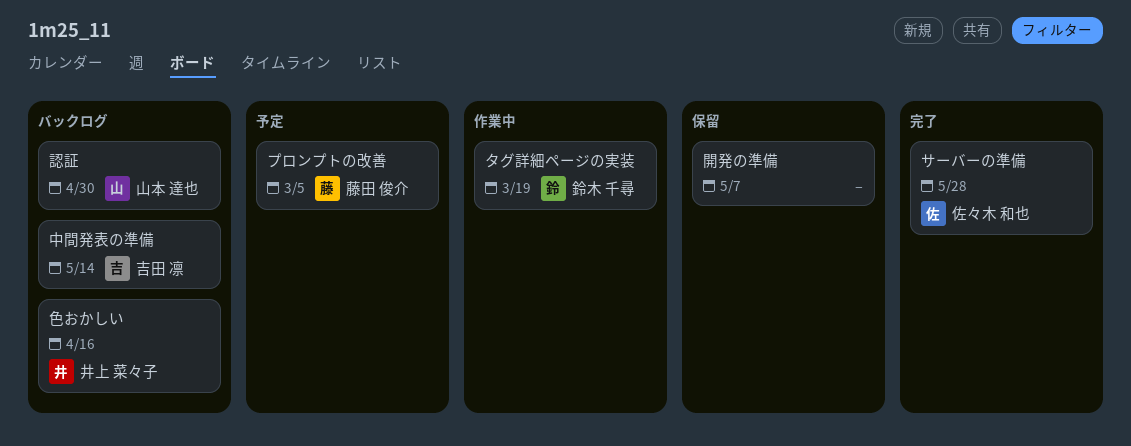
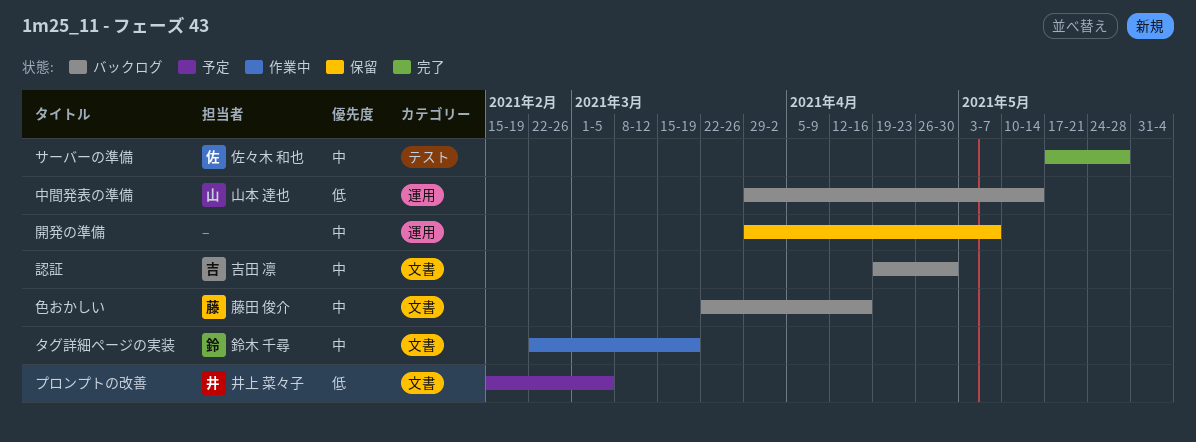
プロンプトの改善, owner: 藤田 俊介 -> 井上 菜々子
中間発表の準備, owner: 吉田 凛 -> 山本 達也
色おかしい, owner: 井上 菜々子 -> 藤田 俊介
認証, owner: 山本 達也 -> 吉田 凛

